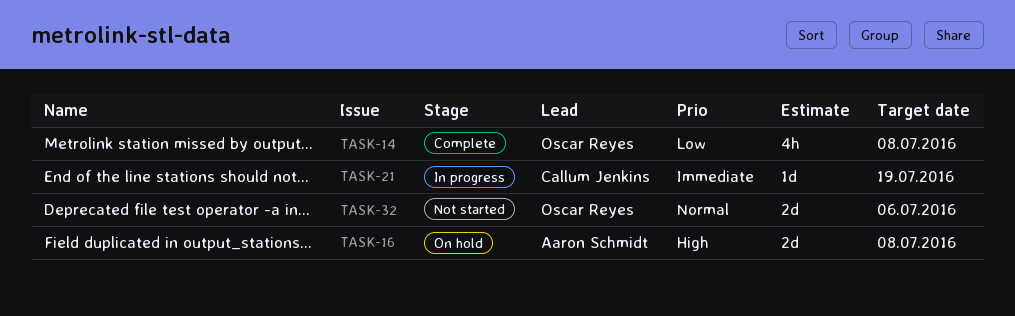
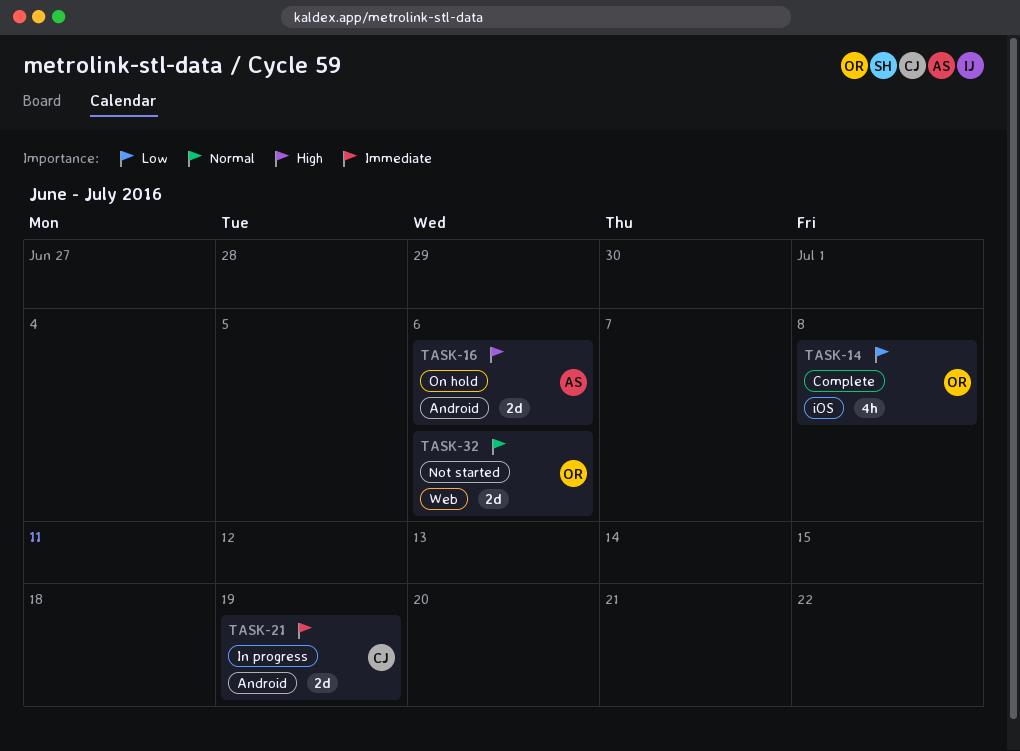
TASK-16, due: Jul 8 -> Jul 6
TASK-21, estimate: 1d -> 2d

